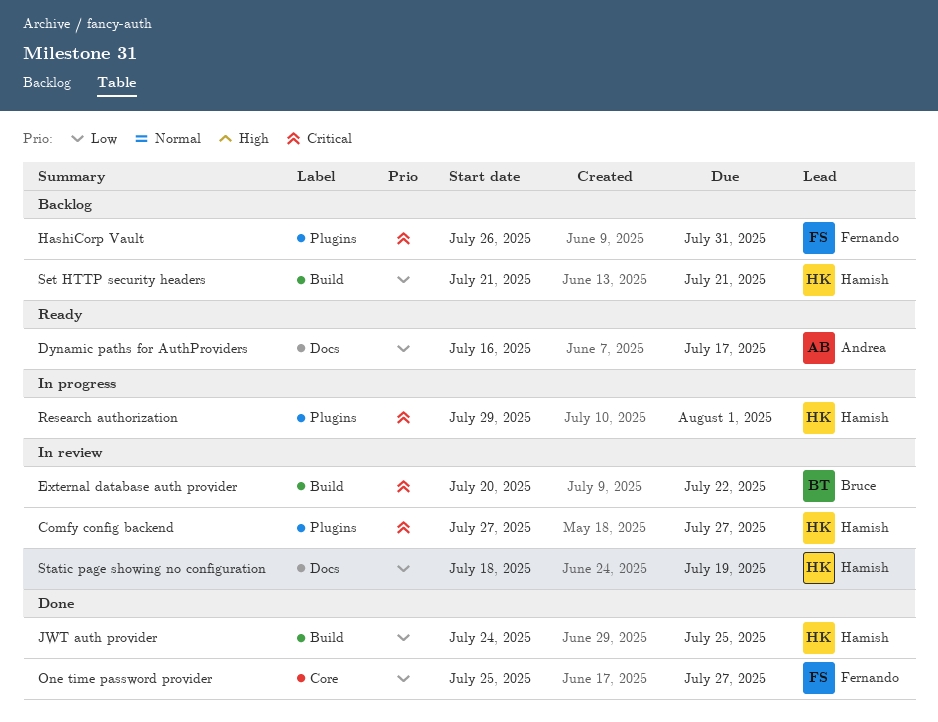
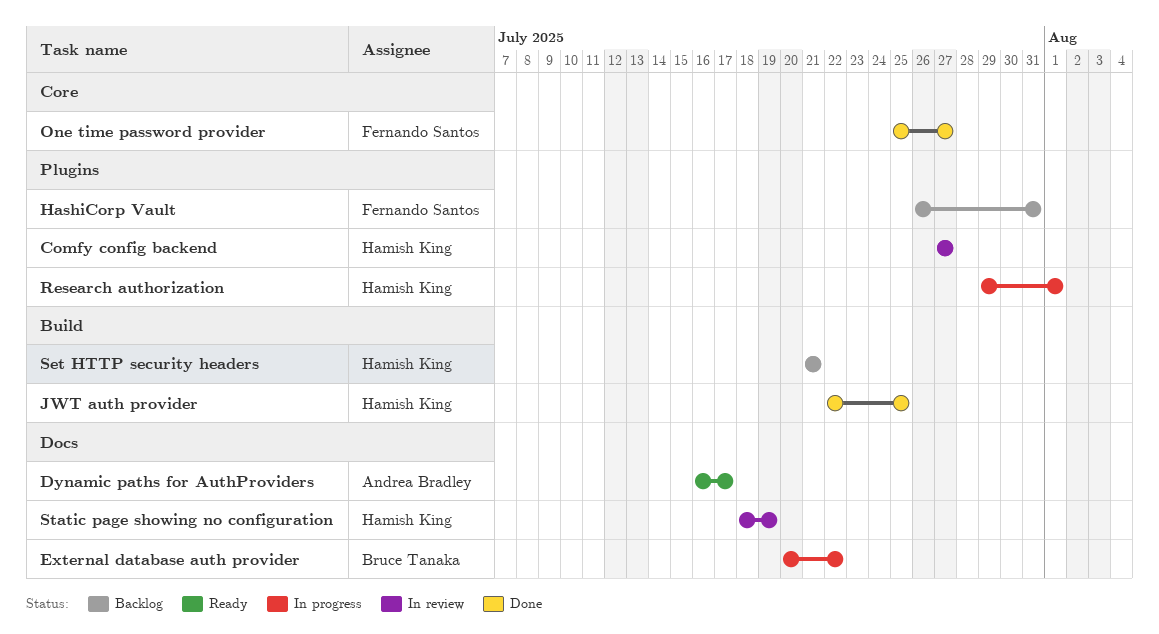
External database auth provider, status: In review -> In progress
External database auth provider, label: Build -> Docs
JWT auth provider, start: Jul 24 -> Jul 22

